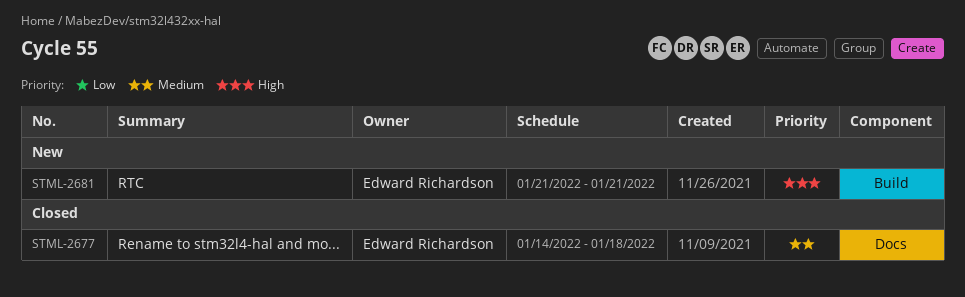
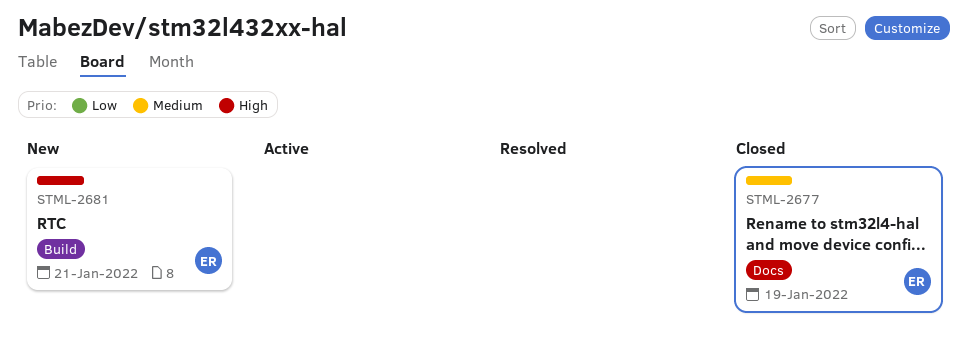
STML-2677, due: Jan 18 -> Jan 19

